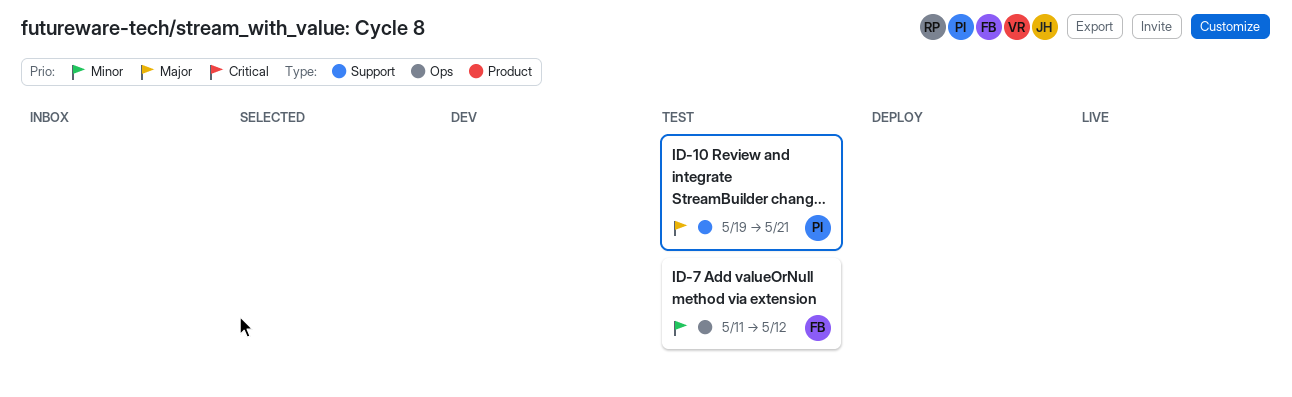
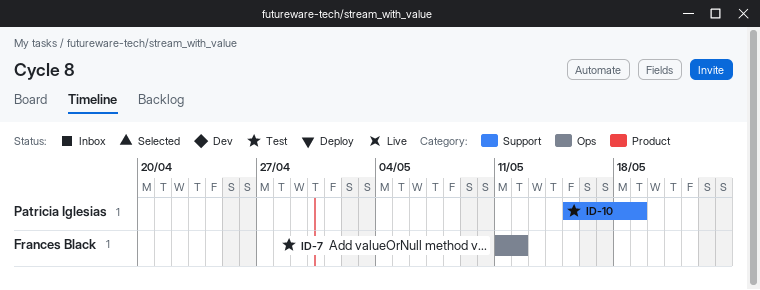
ID-10, start: May 19 -> May 15
ID-10, due: May 21 -> May 19

